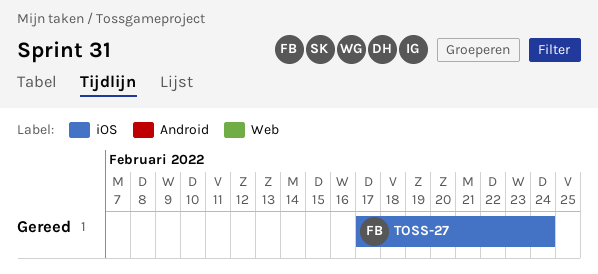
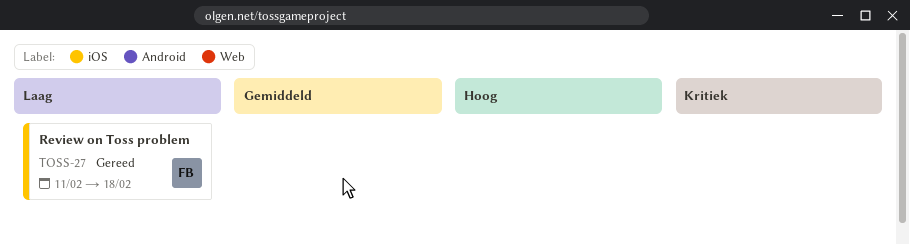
TOSS-27, start: Feb 17 -> Feb 11
TOSS-27, due: Feb 24 -> Feb 18

